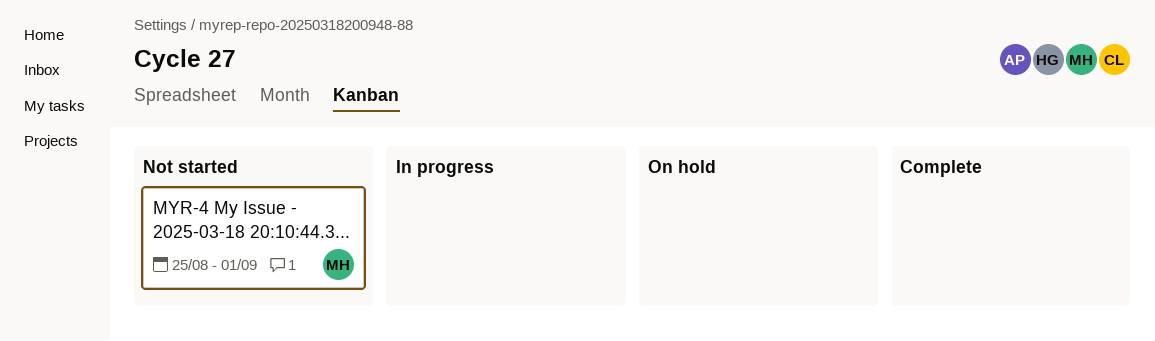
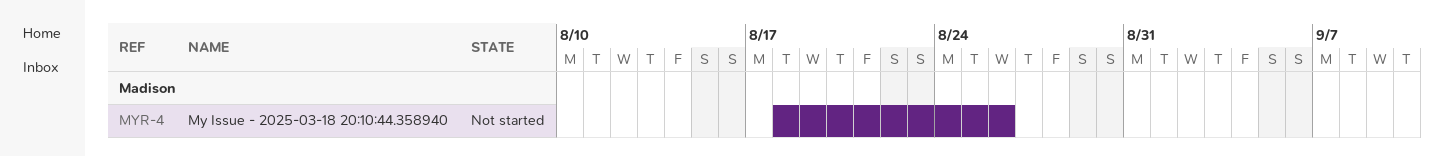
MYR-4, start: Aug 25 -> Aug 18
MYR-4, due: Sep 1 -> Aug 26

